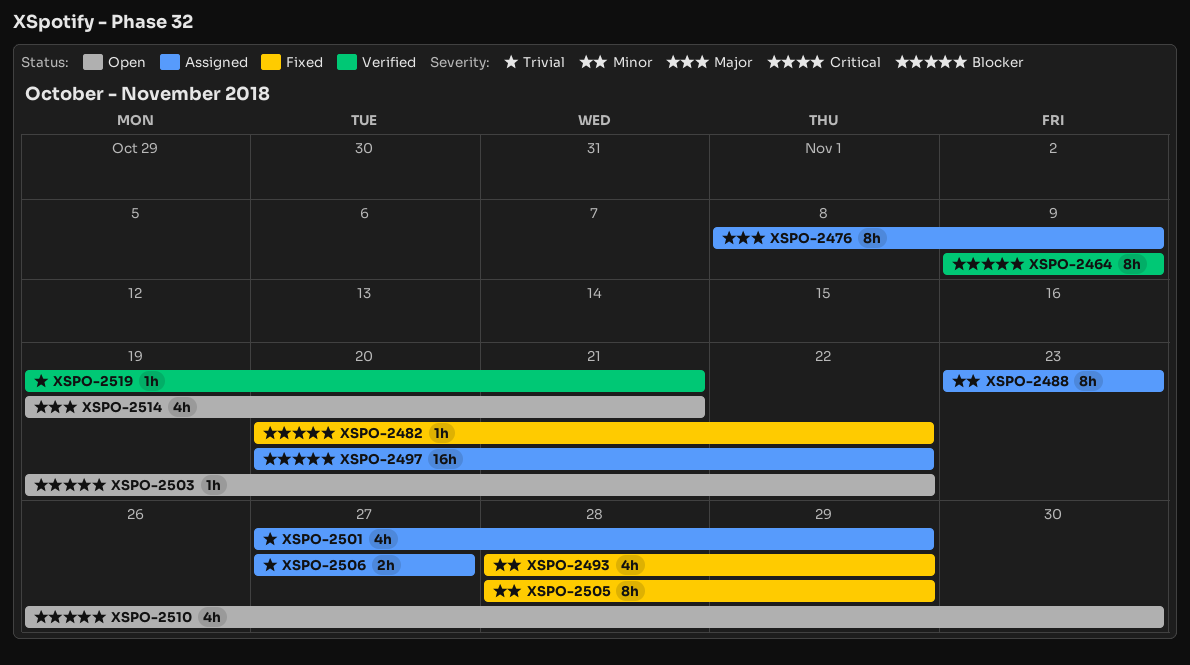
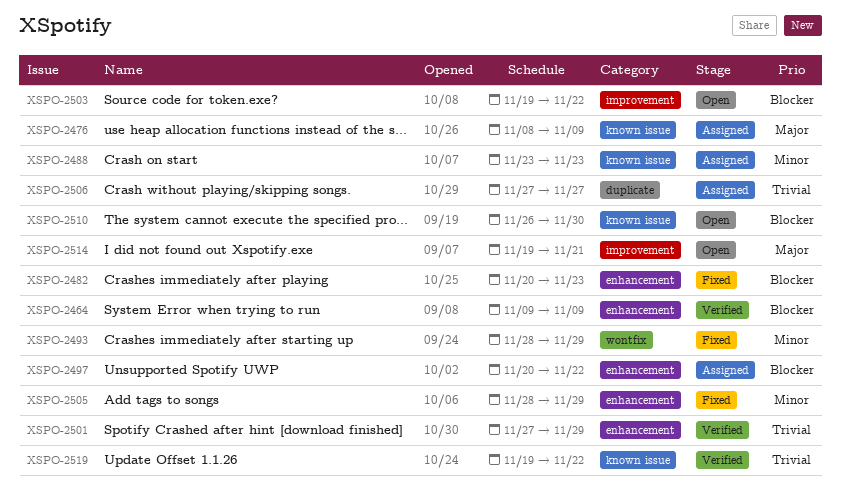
XSPO-2482, due: Nov 22 -> Nov 23
XSPO-2501, status: Assigned -> Verified
XSPO-2519, due: Nov 21 -> Nov 22

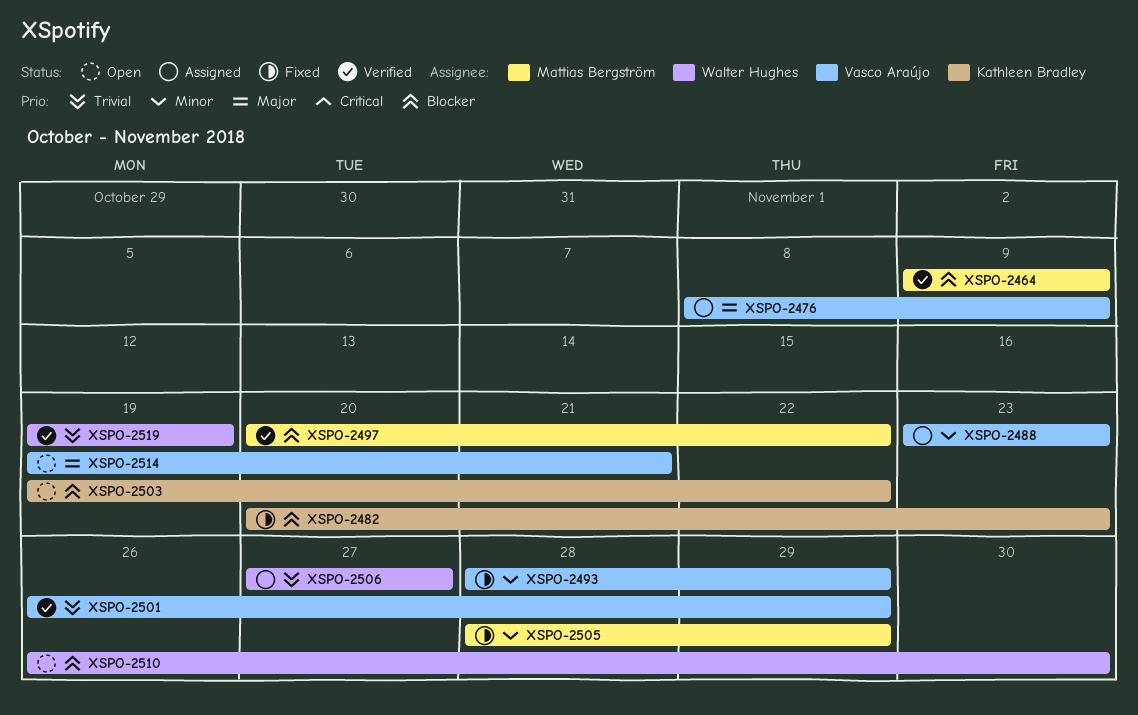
XSPO-2497, status: Assigned -> Verified
XSPO-2501, start: Nov 27 -> Nov 26
XSPO-2519, due: Nov 22 -> Nov 19

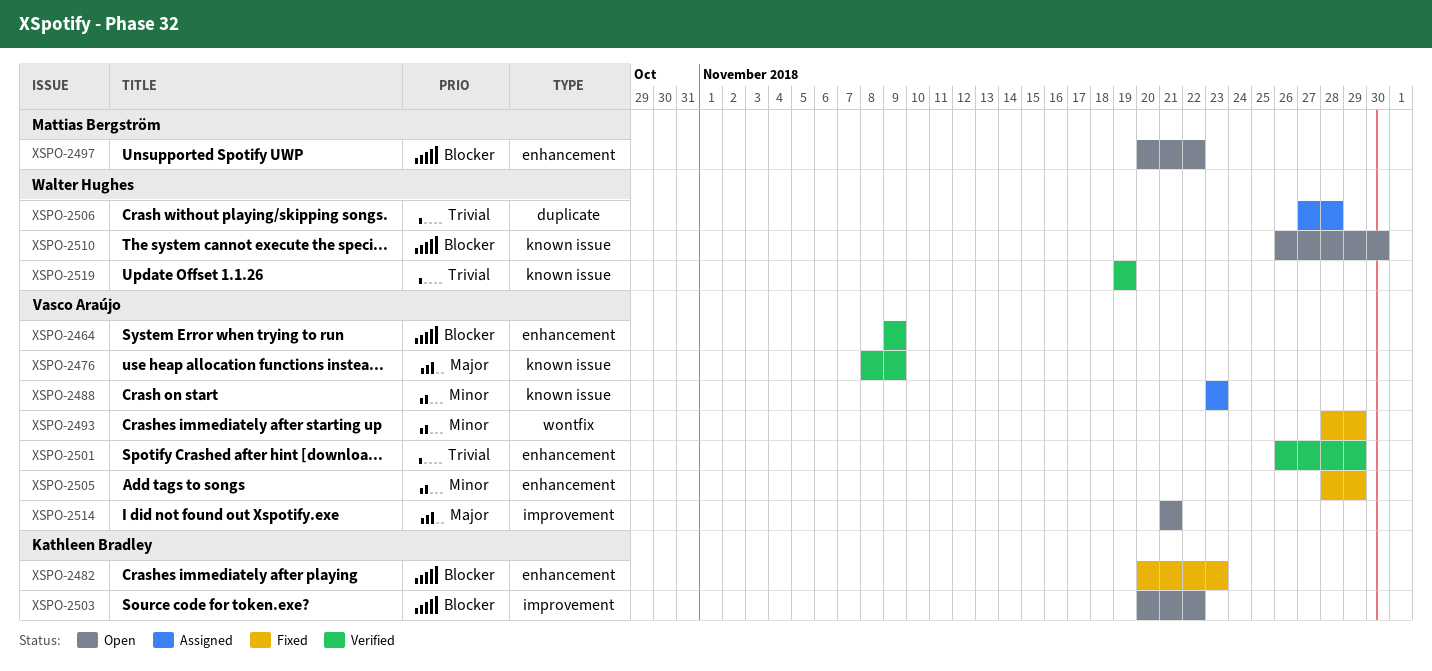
XSPO-2464, owner: Mattias Bergström -> Vasco Araújo
XSPO-2476, status: Assigned -> Verified
XSPO-2497, status: Verified -> Open
XSPO-2503, start: Nov 19 -> Nov 20
XSPO-2505, owner: Mattias Bergström -> Vasco Araújo
XSPO-2506, due: Nov 27 -> Nov 28
XSPO-2514, start: Nov 19 -> Nov 21

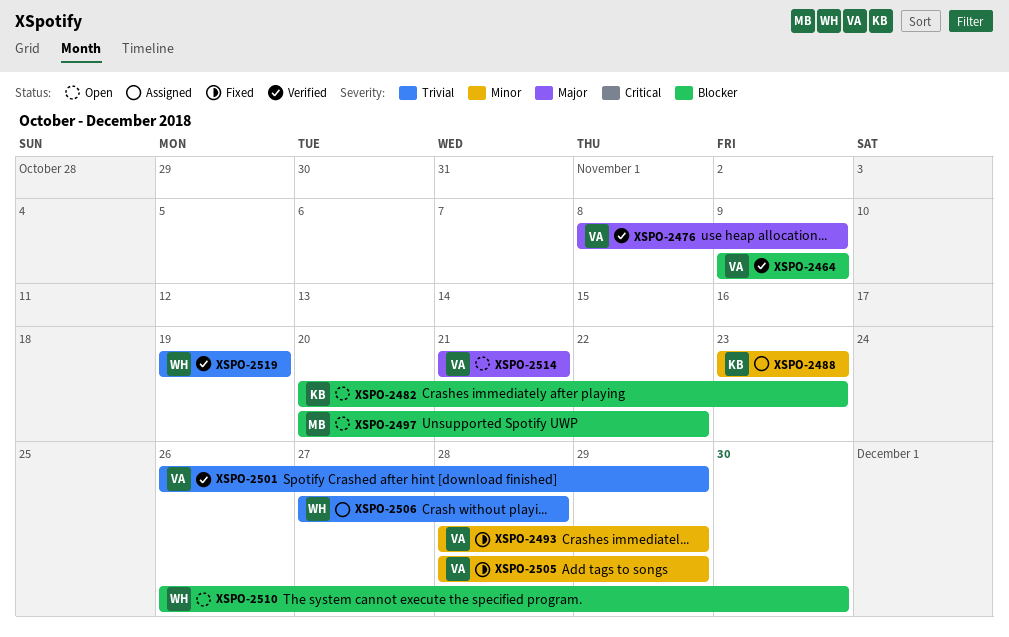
XSPO-2482, status: Fixed -> Open
XSPO-2488, owner: Vasco Araújo -> Kathleen Bradley
XSPO-2503: present -> none

